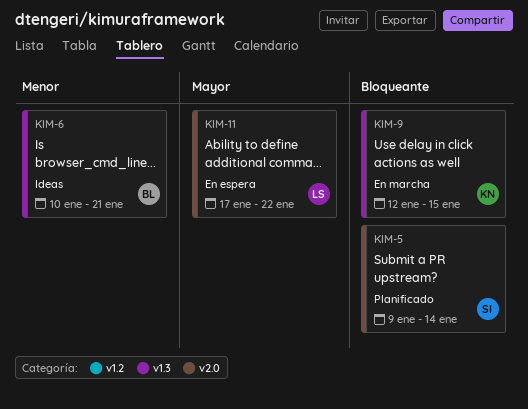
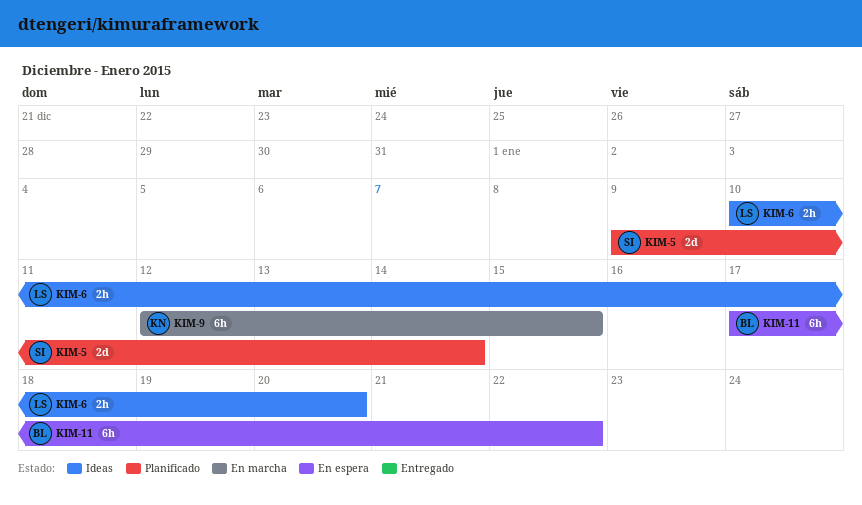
KIM-6, owner: BL -> LS
KIM-6, due: Jan 21 -> Jan 20
KIM-11, owner: LS -> BL

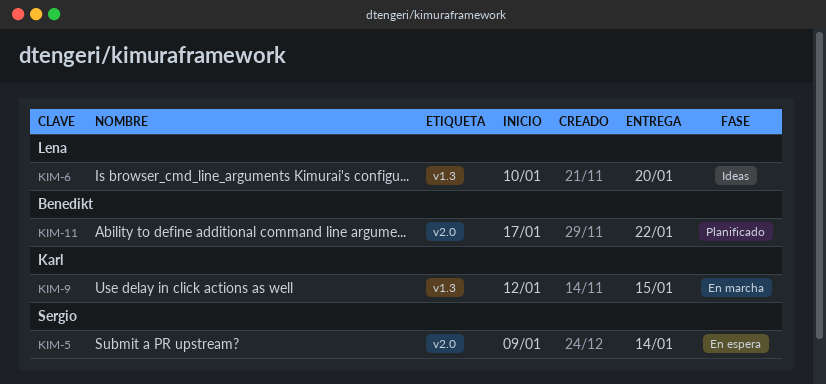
KIM-5, status: Planificado -> En espera
KIM-11, status: En espera -> Planificado

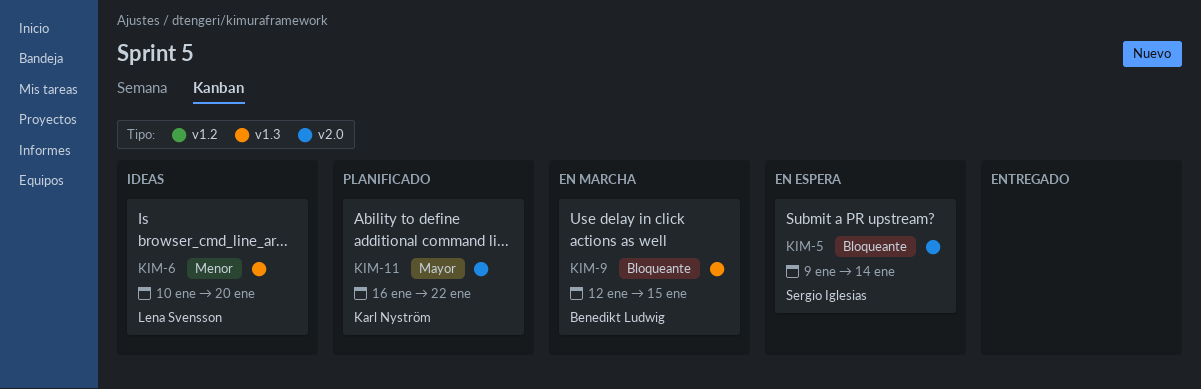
KIM-9, owner: Karl Nyström -> Benedikt Ludwig
KIM-11, owner: Benedikt Ludwig -> Karl Nyström
KIM-11, start: Jan 17 -> Jan 16

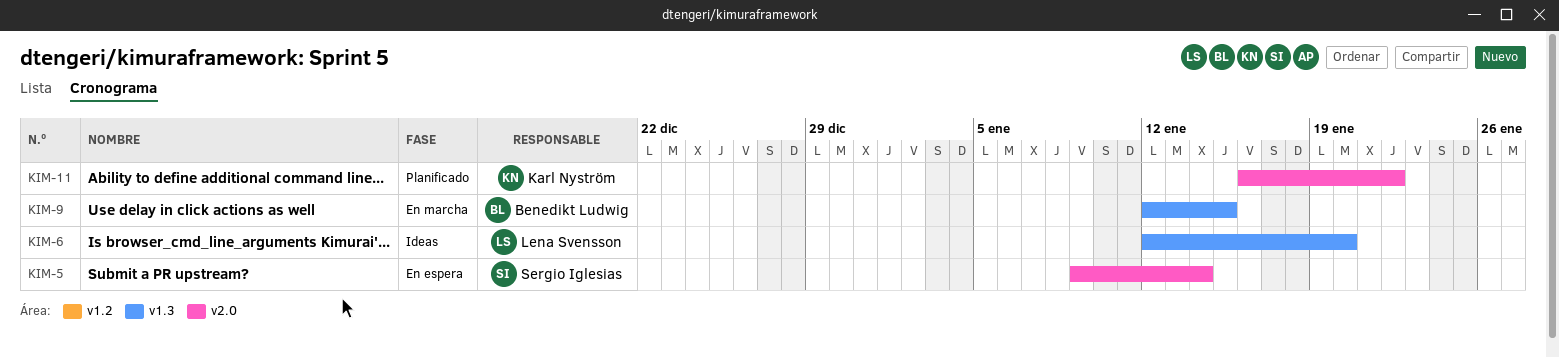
KIM-6, start: Jan 10 -> Jan 12

